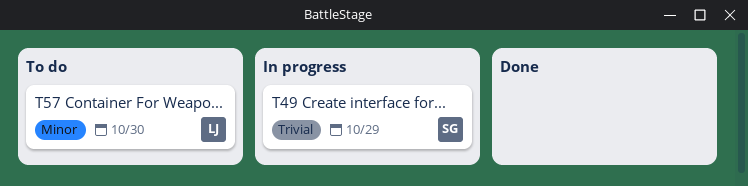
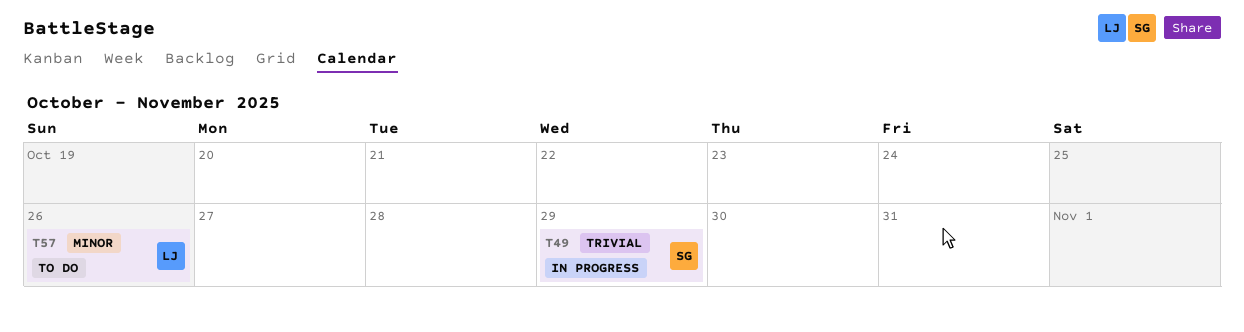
T57, due: Oct 30 -> Oct 26

